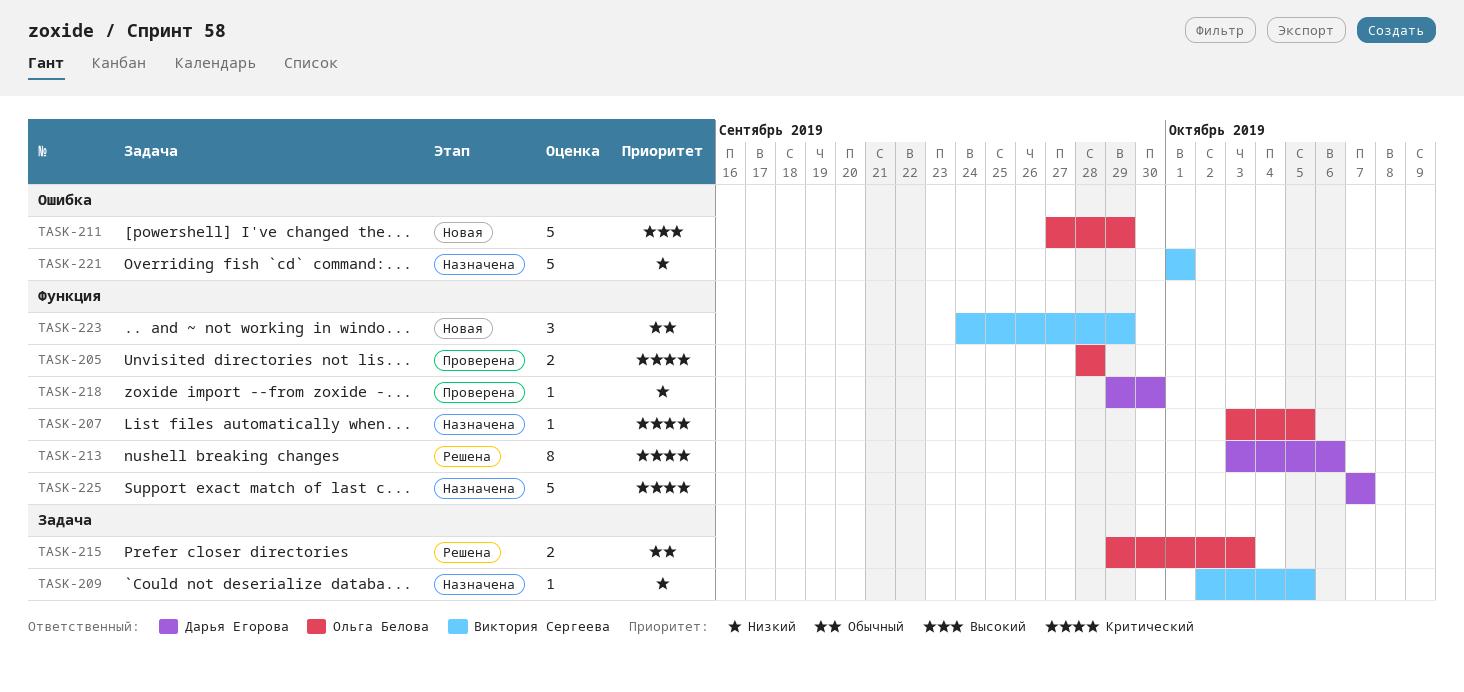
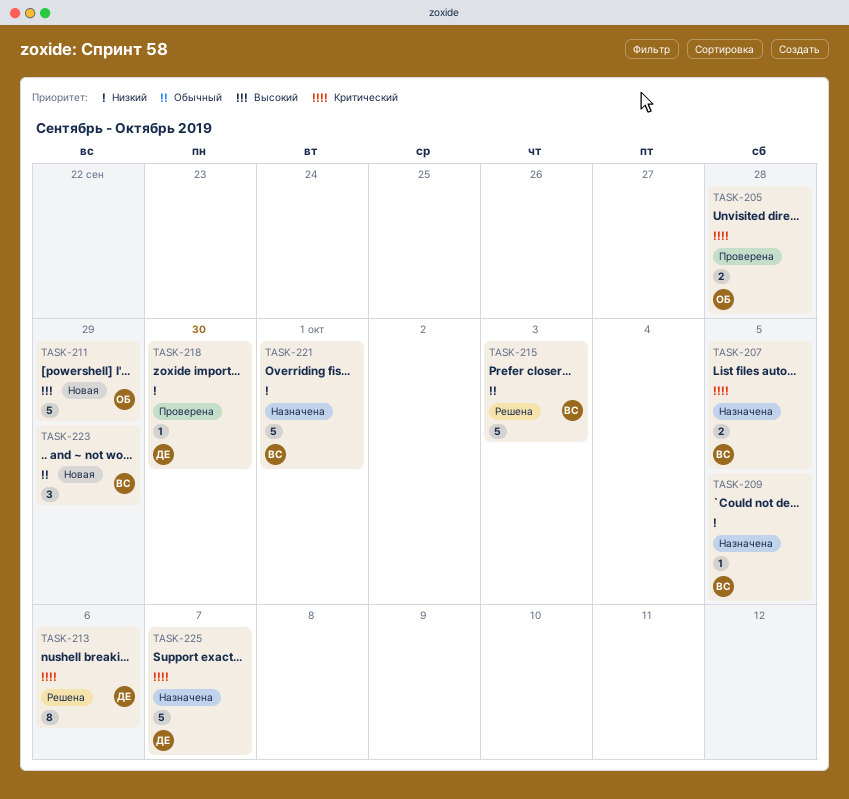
TASK-207, owner: Ольга Белова -> Виктория Сергеева
TASK-207, estimate: 1 -> 2
TASK-215, owner: Ольга Белова -> Виктория Сергеева
TASK-215, estimate: 2 -> 5

